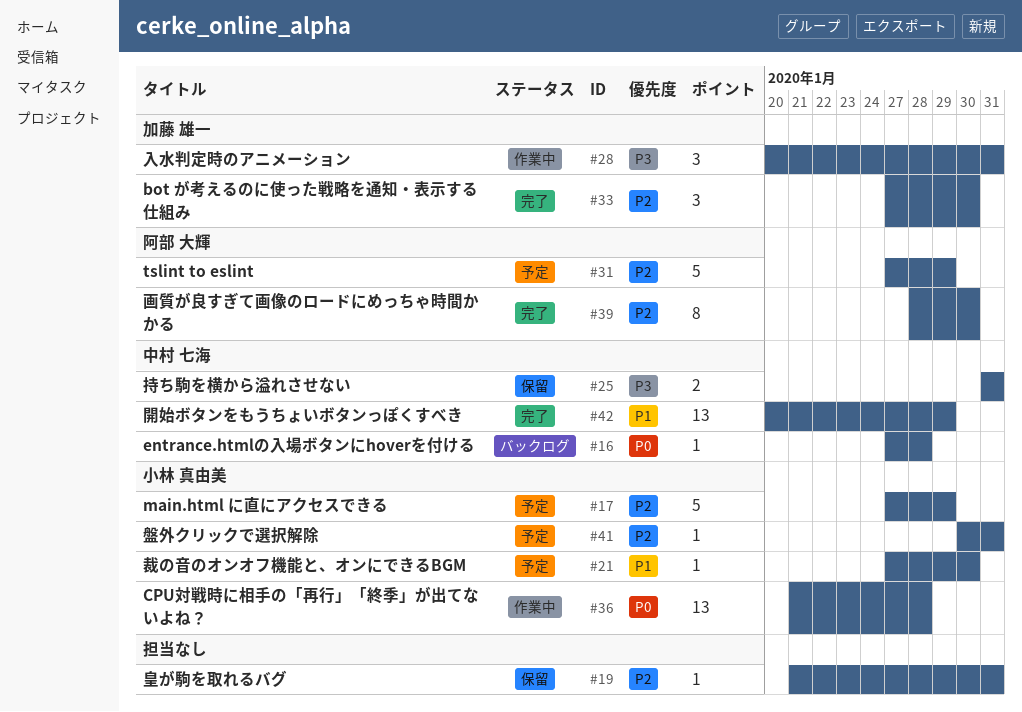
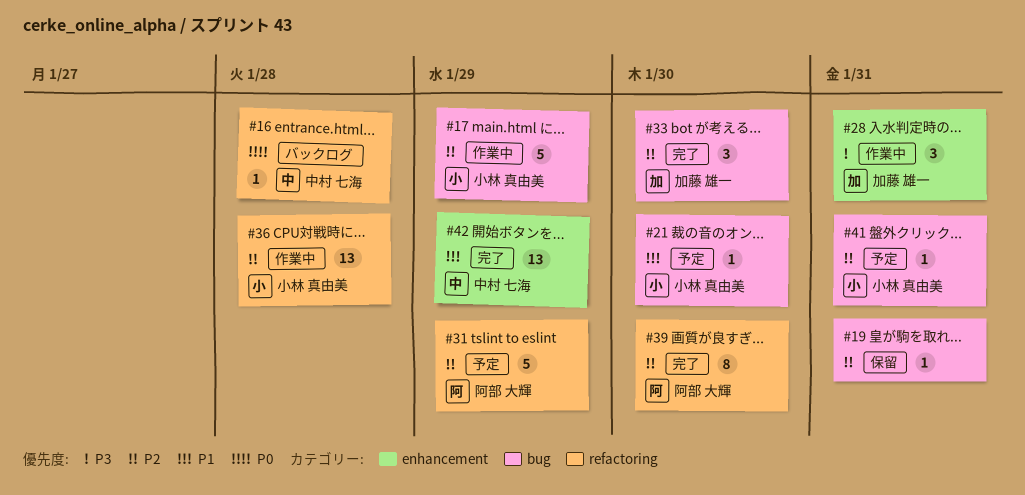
#17, status: 予定 -> 作業中
#25: present -> none
#36, priority: P0 -> P2

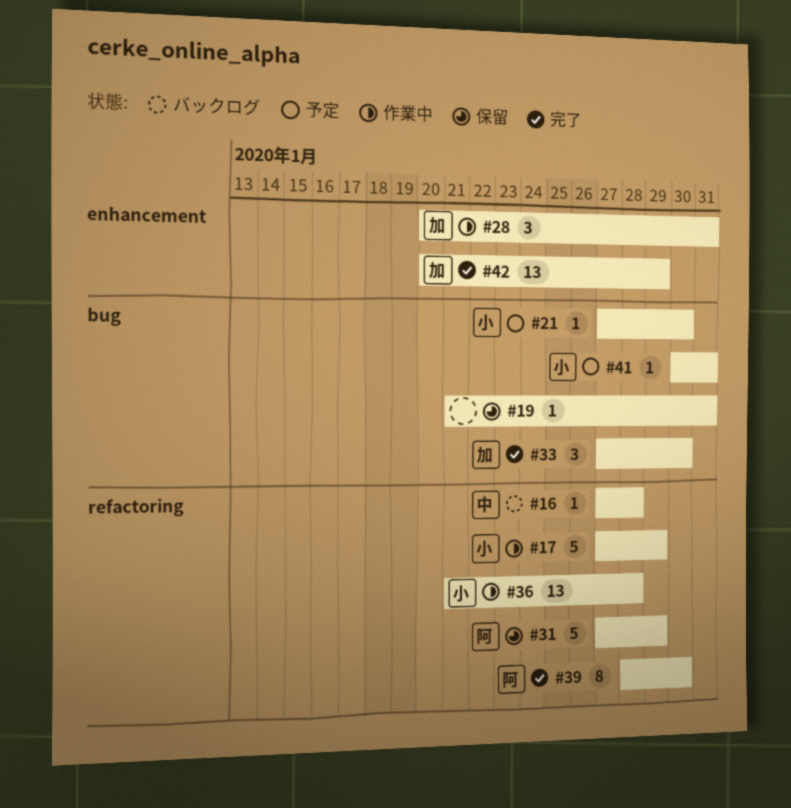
#17, label: bug -> refactoring
#31, status: 予定 -> 保留
#42, owner: 中村 七海 -> 加藤 雄一

